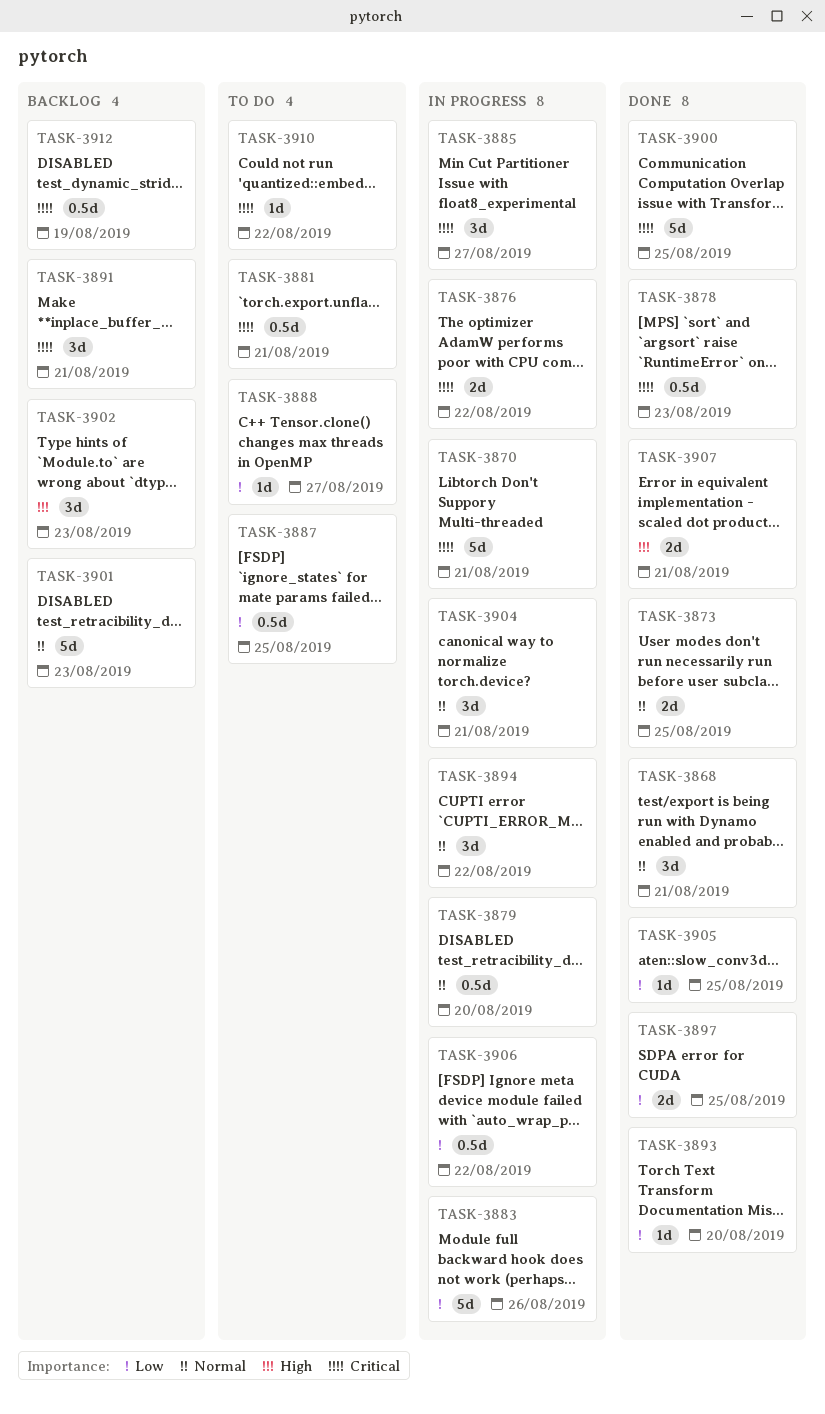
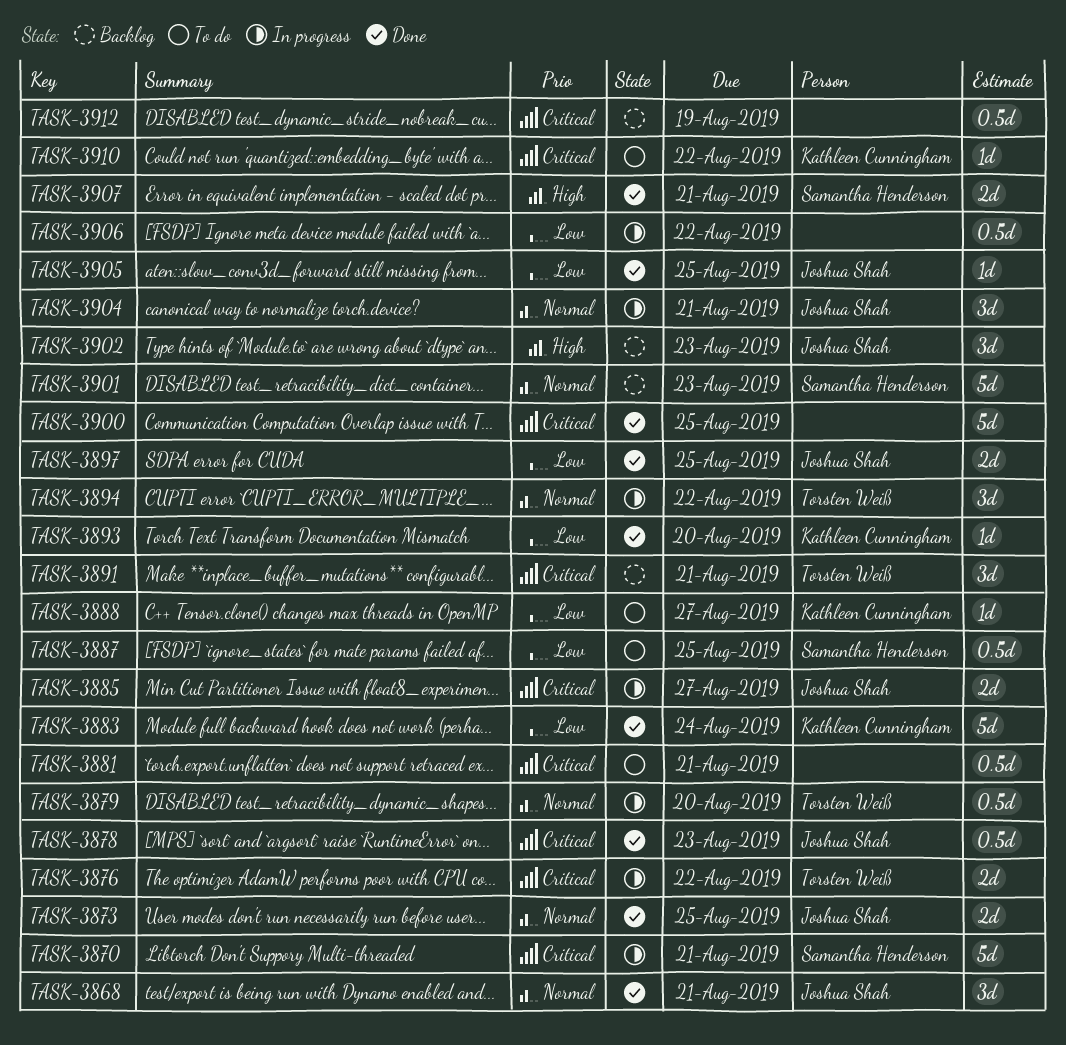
TASK-3883, status: In progress -> Done
TASK-3883, due: Aug 26 -> Aug 24
TASK-3885, estimate: 3d -> 2d

